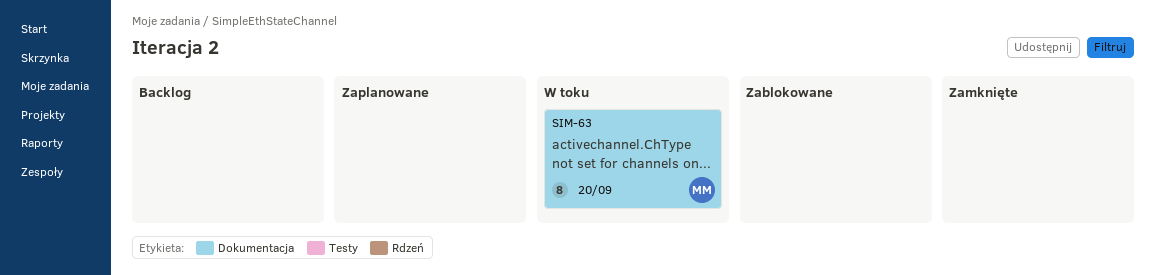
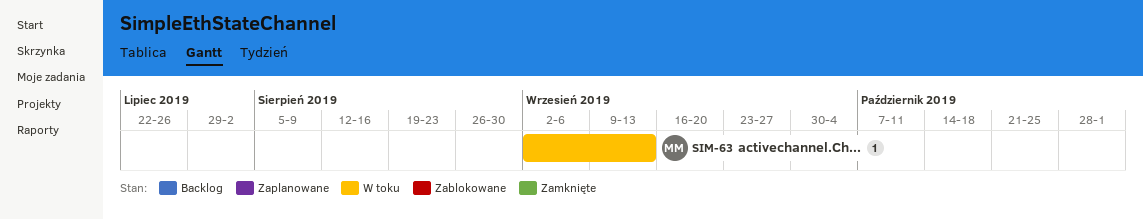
SIM-63, estimate: 8 -> 1
SIM-63, due: Sep 20 -> Sep 13

